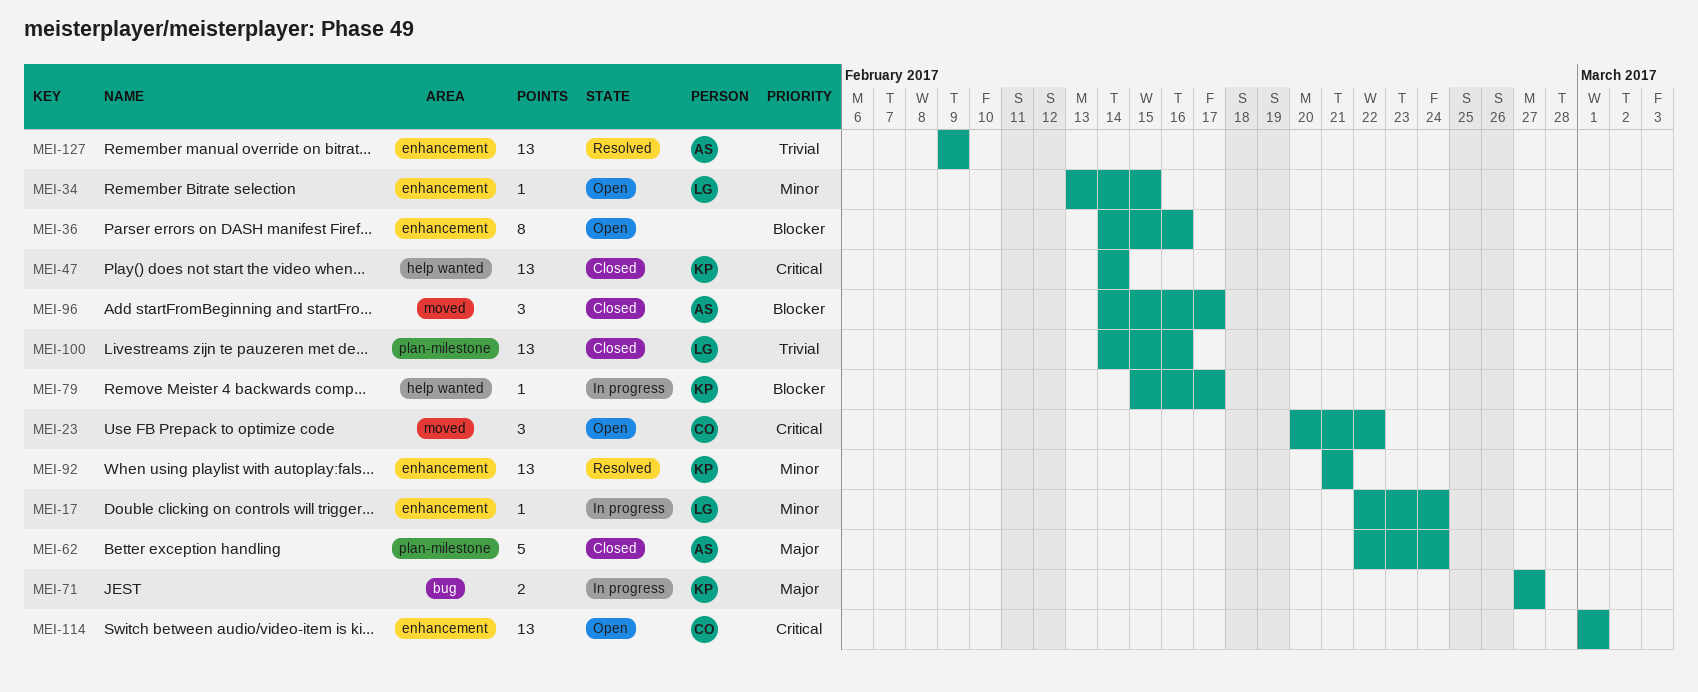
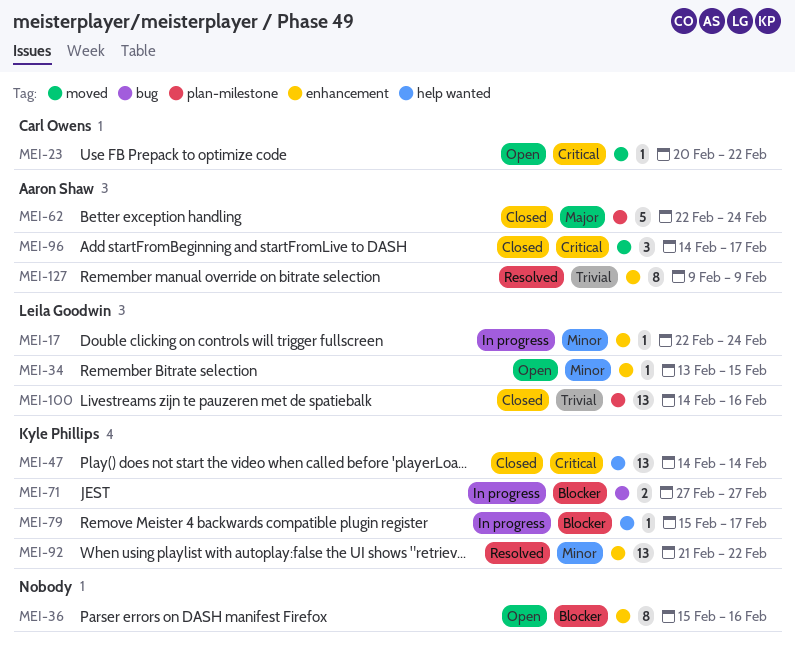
MEI-23, estimate: 3 -> 1
MEI-36, start: Feb 14 -> Feb 15
MEI-71, priority: Major -> Blocker
MEI-92, due: Feb 21 -> Feb 22
MEI-96, priority: Blocker -> Critical
MEI-114: present -> none
MEI-127, estimate: 13 -> 8

